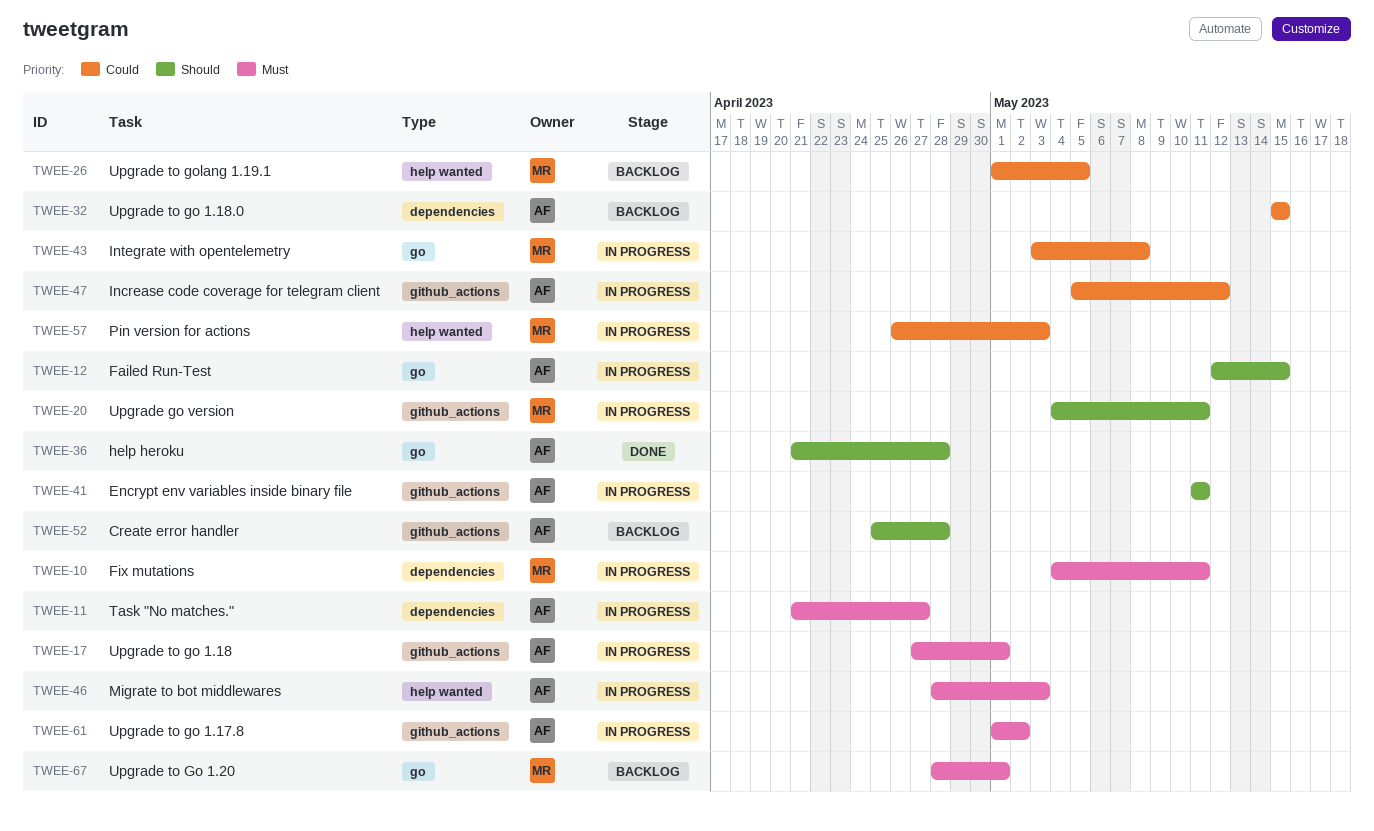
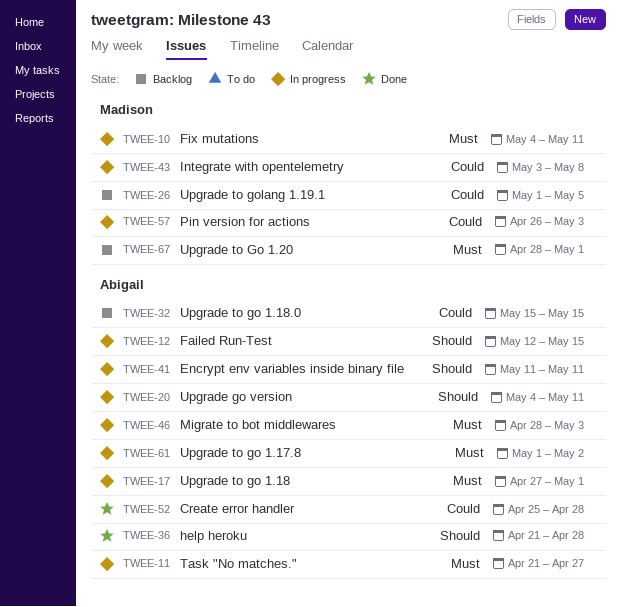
TWEE-20, owner: Madison -> Abigail
TWEE-47: present -> none
TWEE-52, status: Backlog -> Done
TWEE-52, priority: Should -> Could

